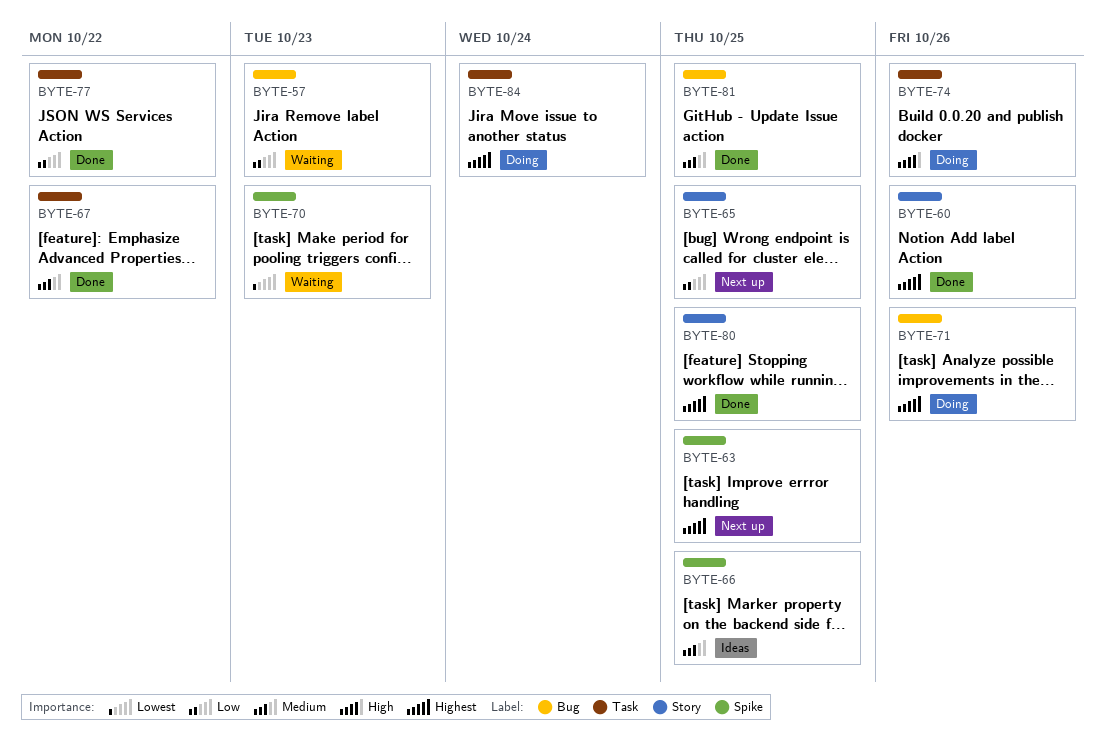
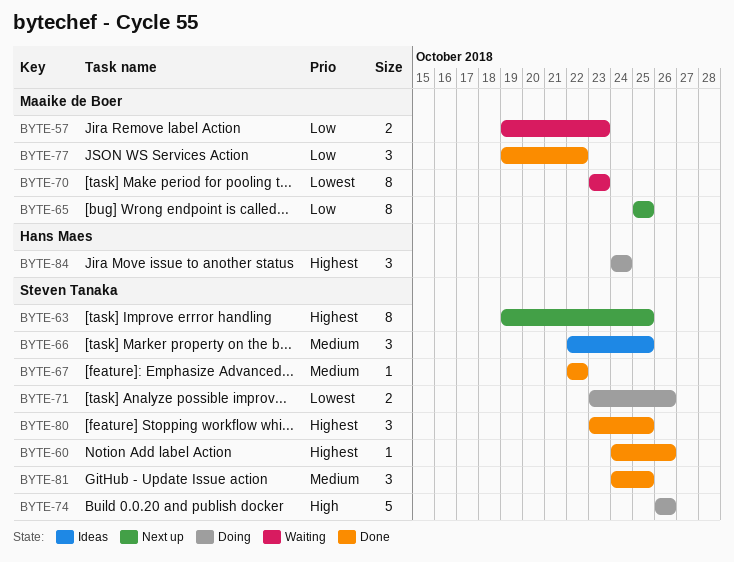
BYTE-71, priority: Highest -> Lowest

